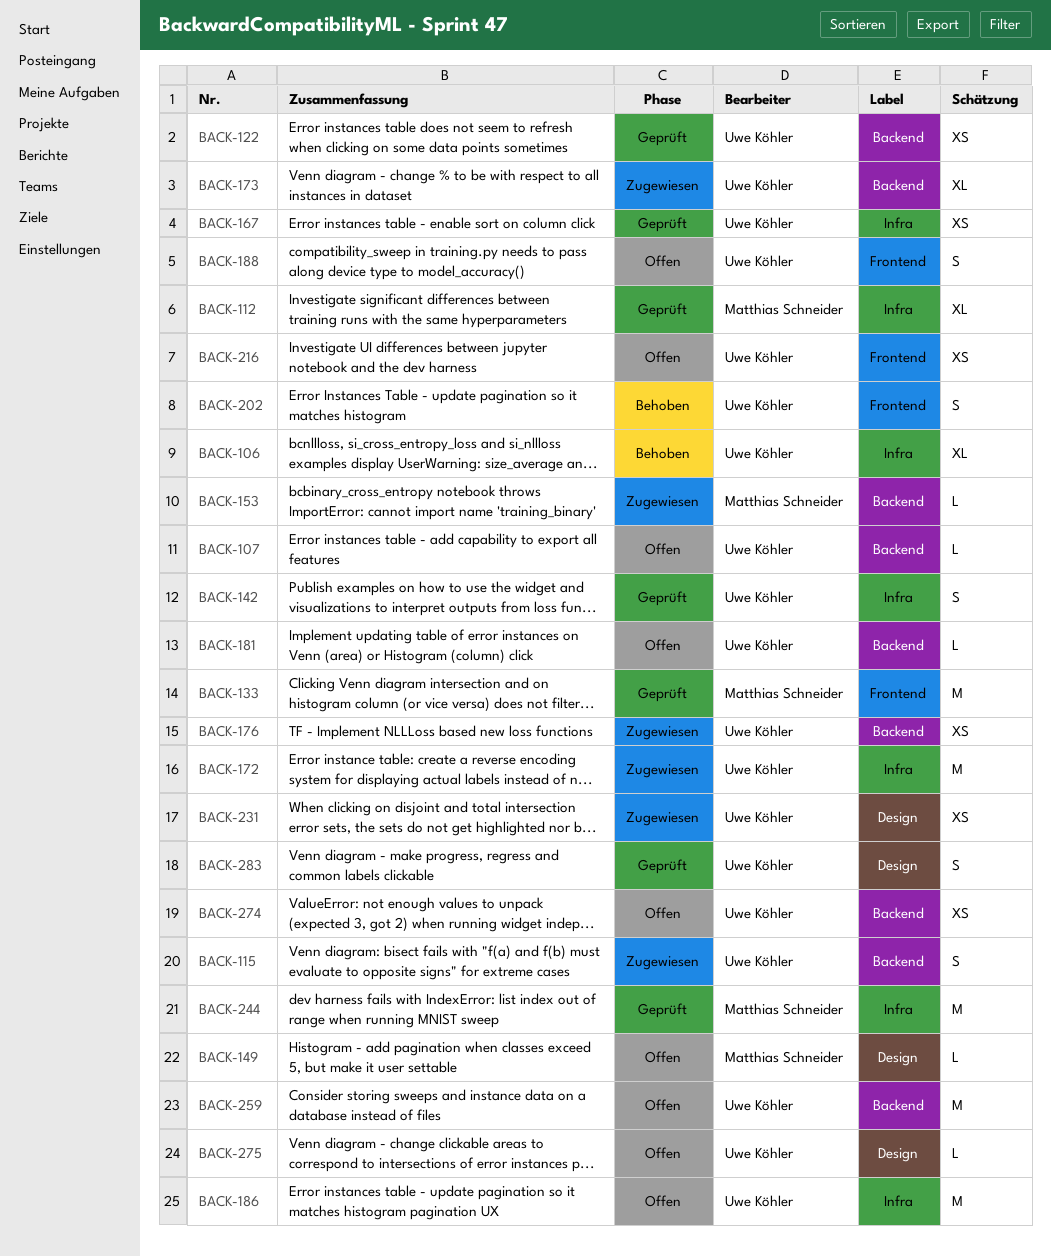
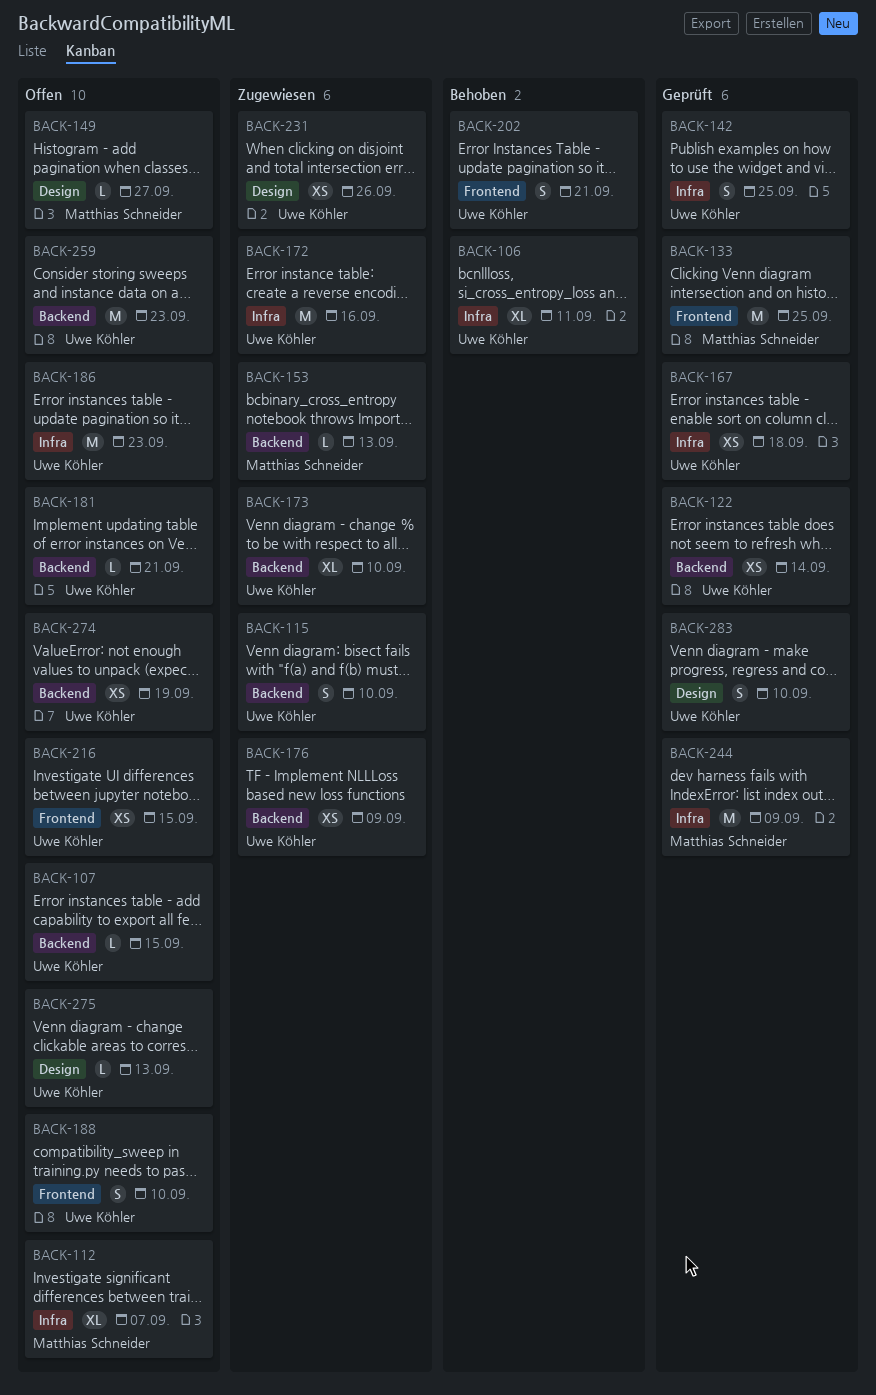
BACK-112, status: Geprüft -> Offen

